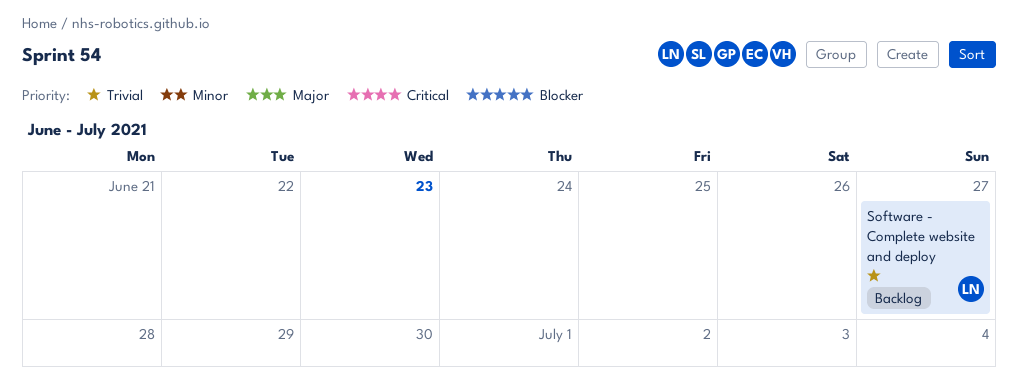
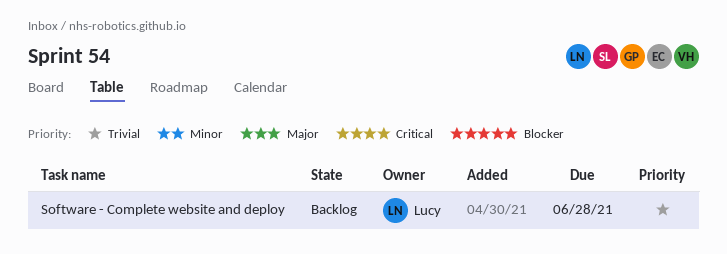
Software - Complete website and deploy, due: Jun 27 -> Jun 28

